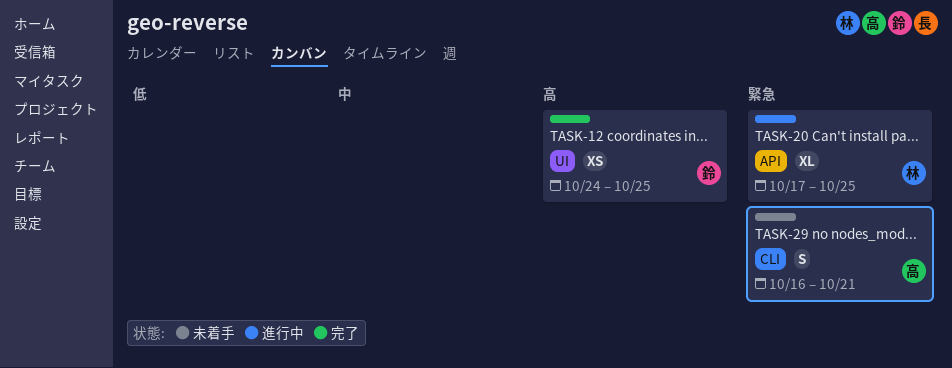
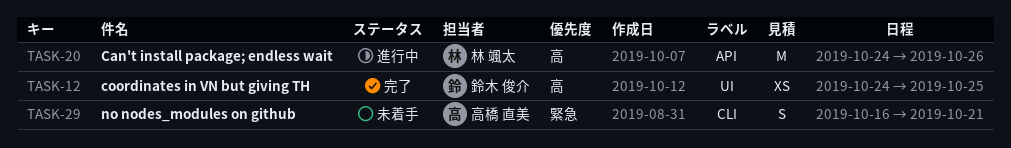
TASK-20, priority: 緊急 -> 高
TASK-20, estimate: XL -> M
TASK-20, start: Oct 17 -> Oct 24
TASK-20, due: Oct 25 -> Oct 26

